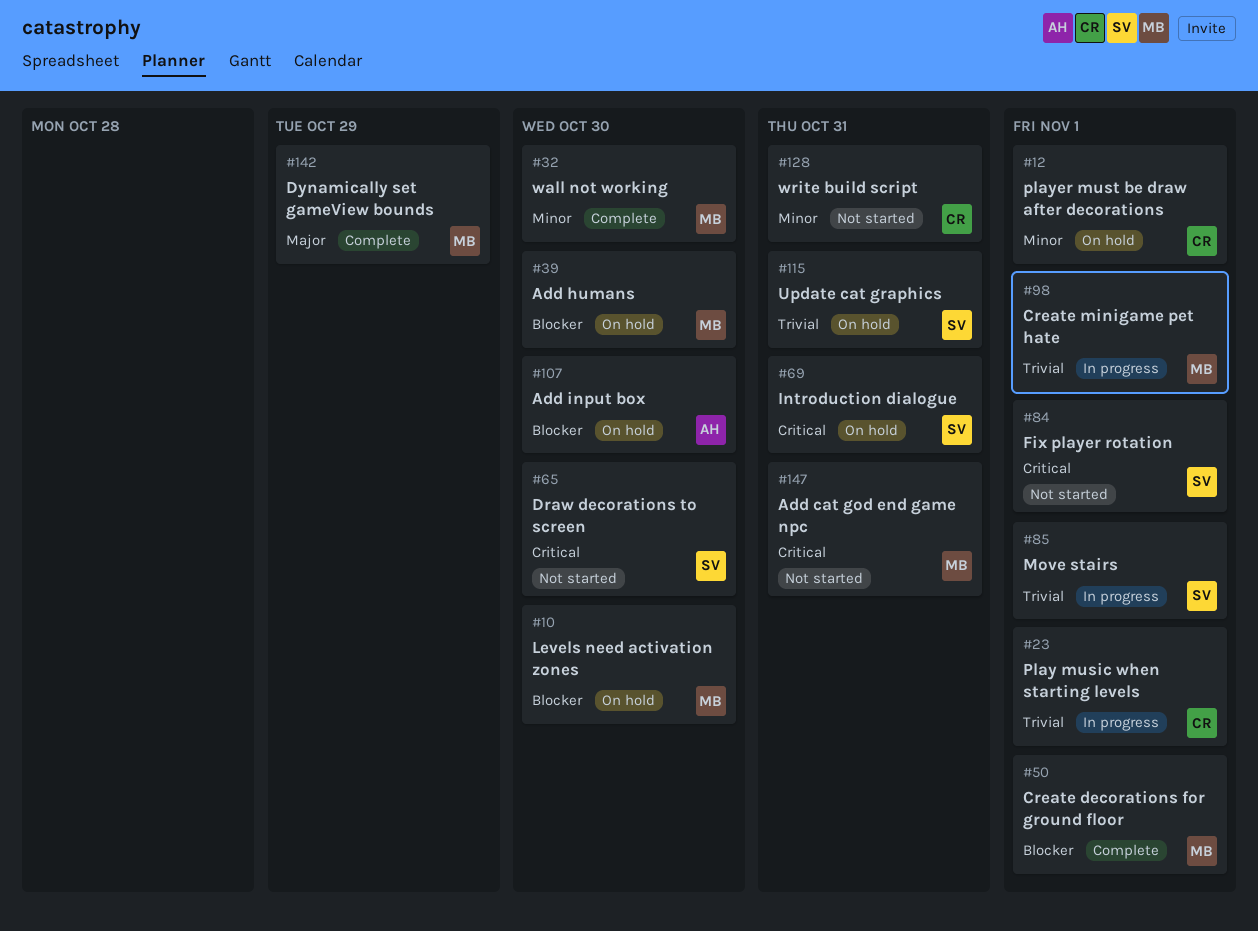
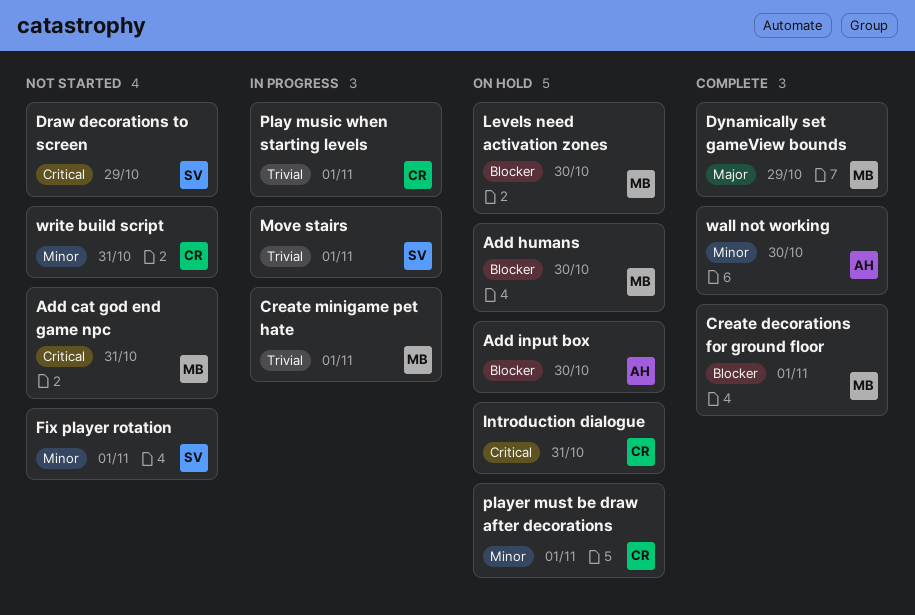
Draw decorations to screen, due: Oct 30 -> Oct 29
Fix player rotation, priority: Critical -> Minor
Introduction dialogue, owner: SV -> CR
Update cat graphics: present -> none
wall not working, owner: MB -> AH

